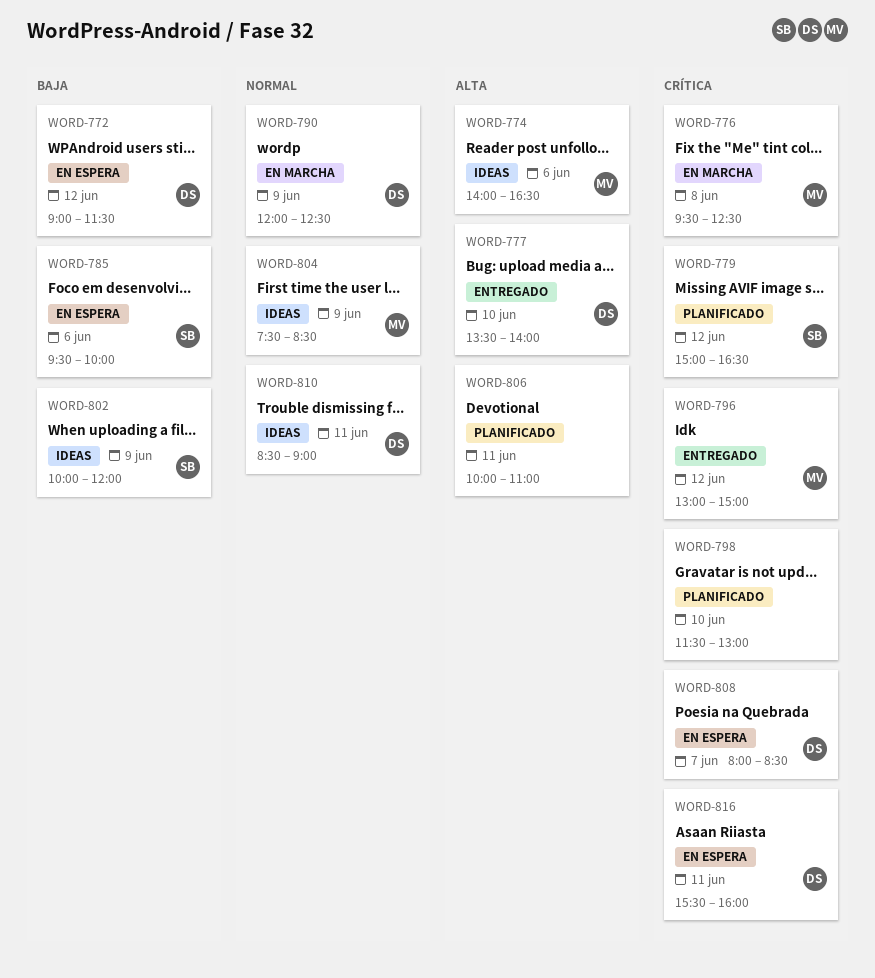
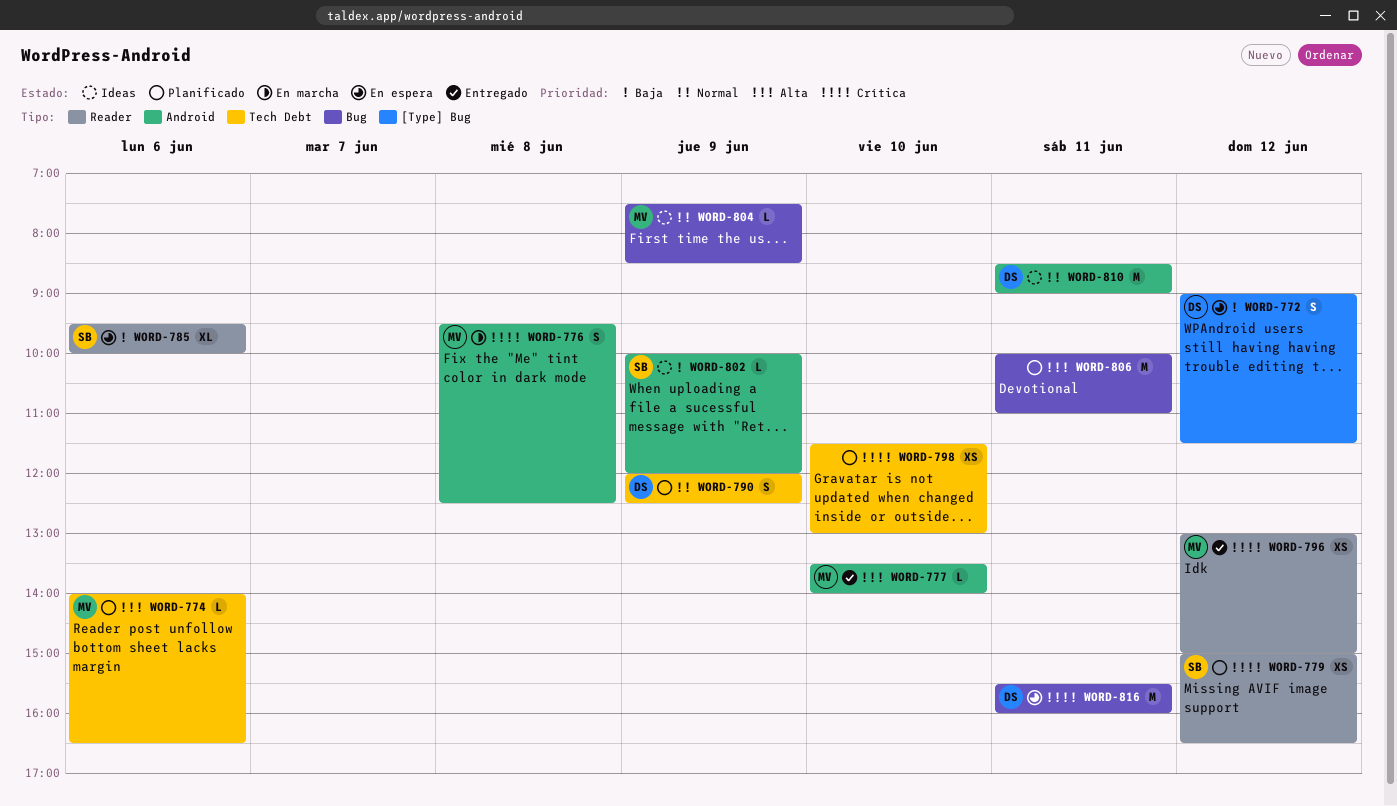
WORD-774, status: Ideas -> Planificado
WORD-777, owner: DS -> MV
WORD-790, status: En marcha -> Planificado
WORD-808: present -> none

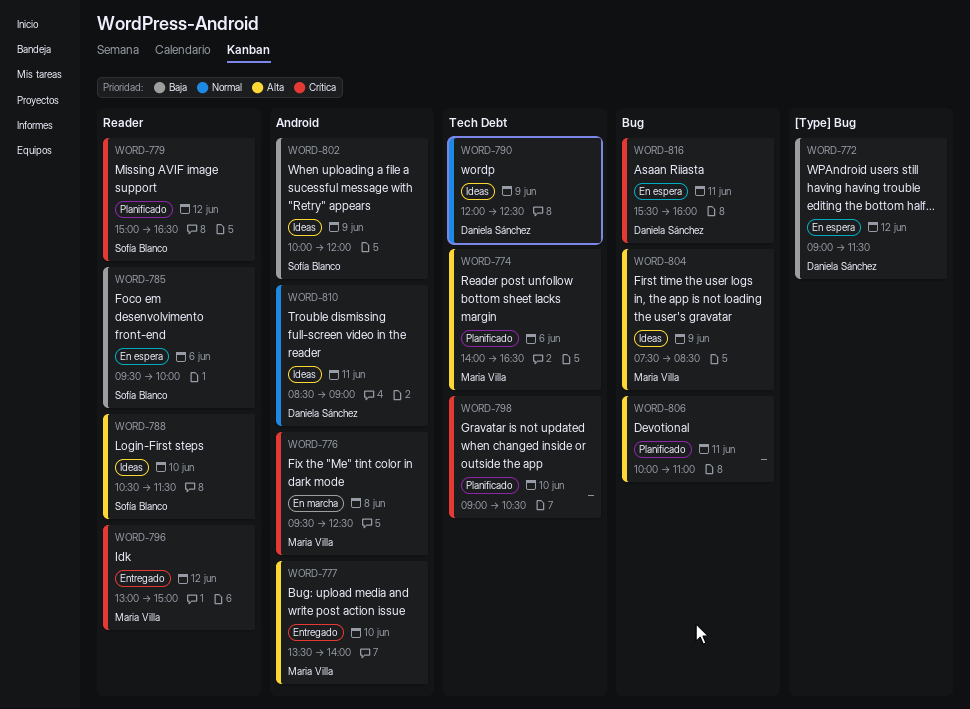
WORD-788: none -> present
WORD-790, status: Planificado -> Ideas
WORD-798, begins: 11:30 -> 09:00
WORD-798, ends: 13:00 -> 10:30
WORD-804, priority: Normal -> Alta

